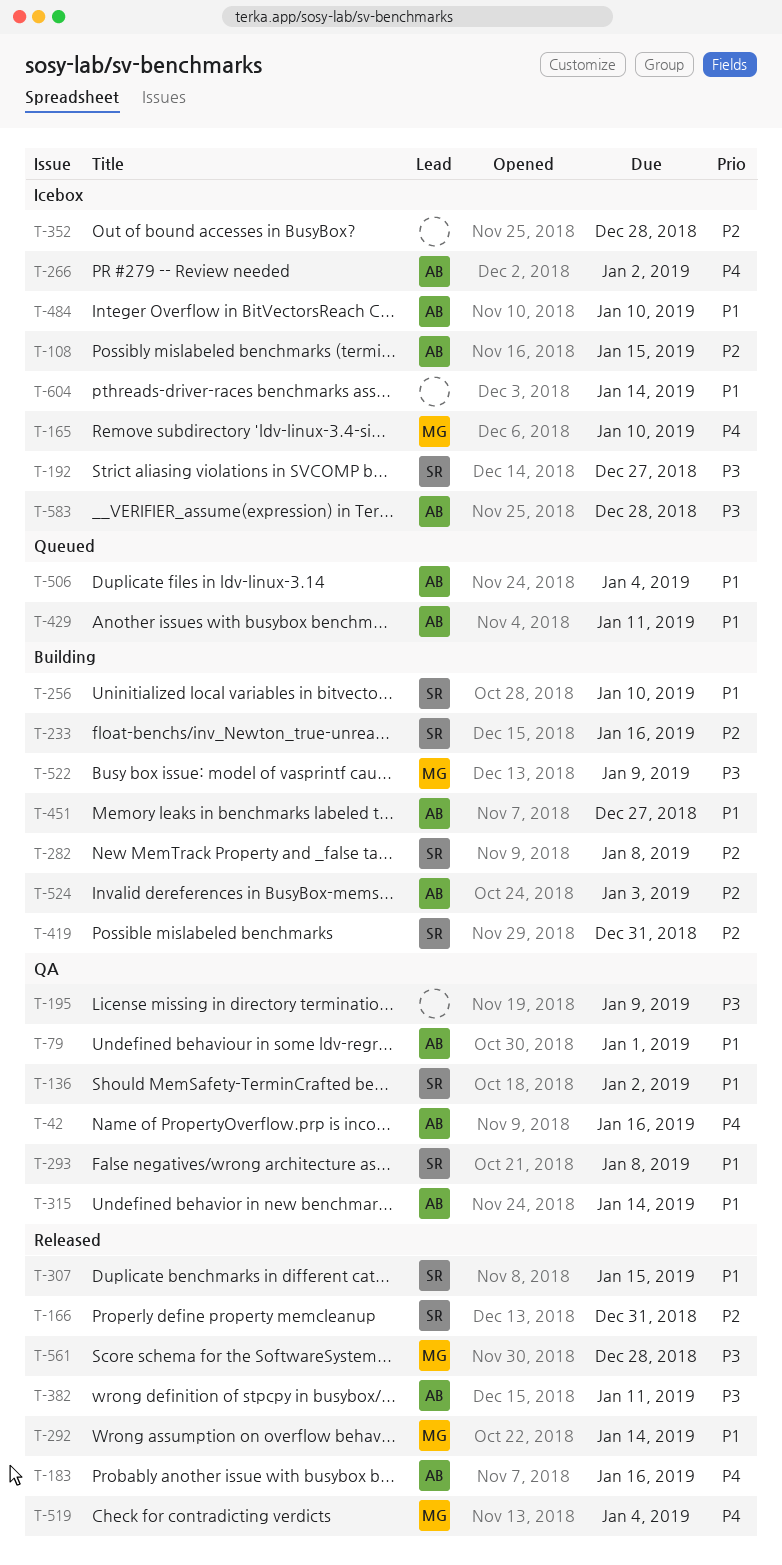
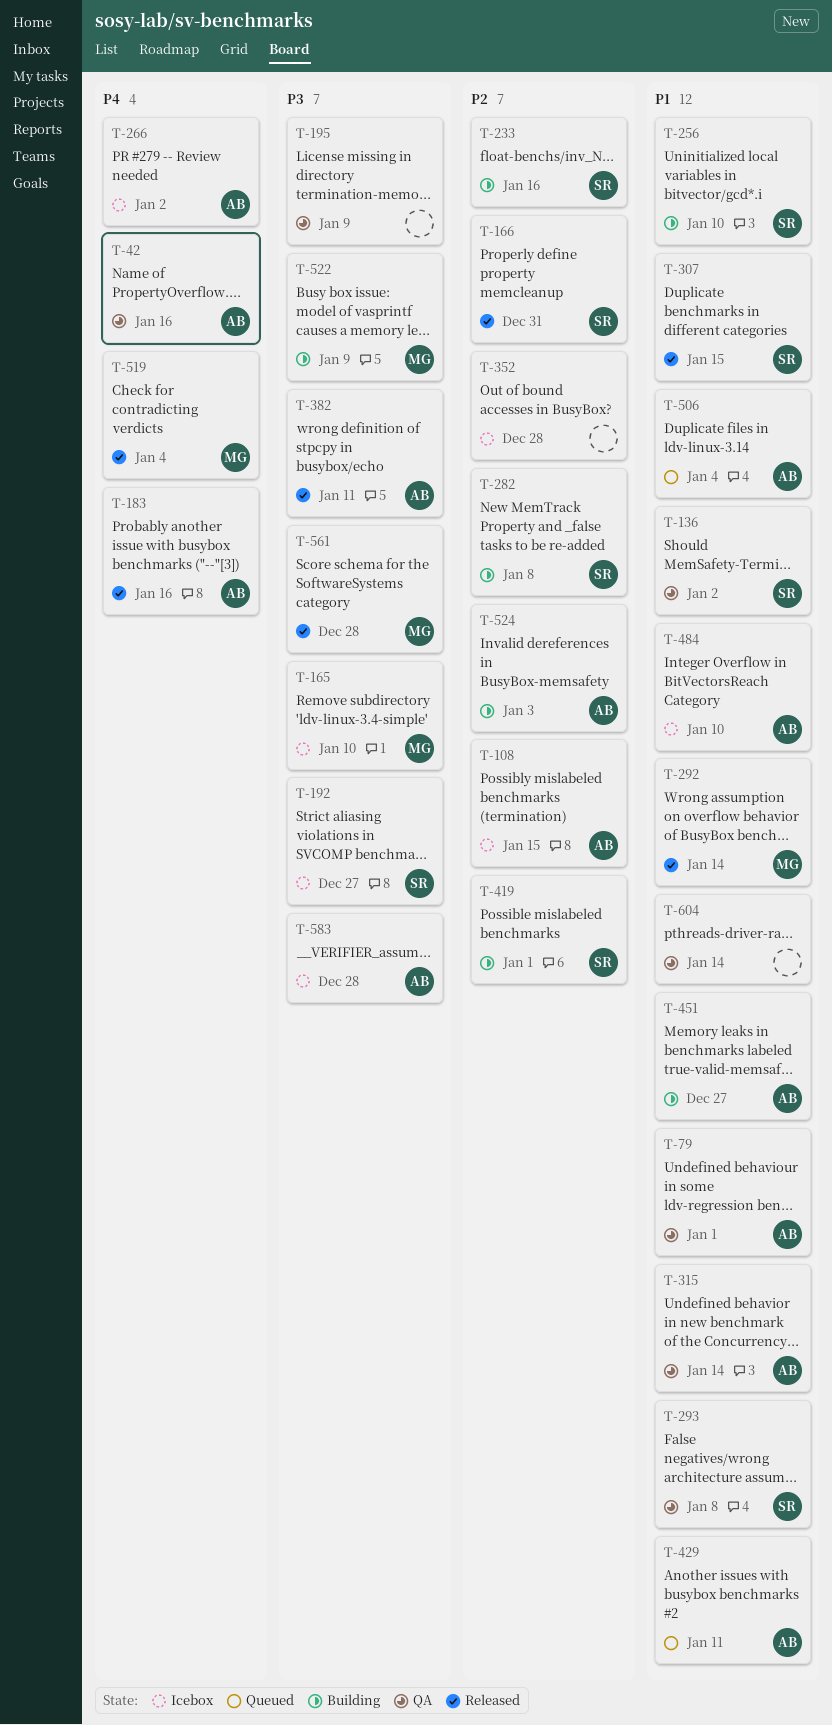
T-165, priority: P4 -> P3
T-419, due: Dec 31 -> Jan 1
T-604, status: Icebox -> QA

